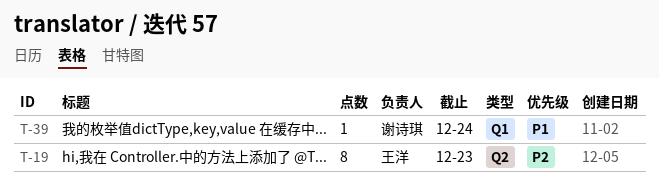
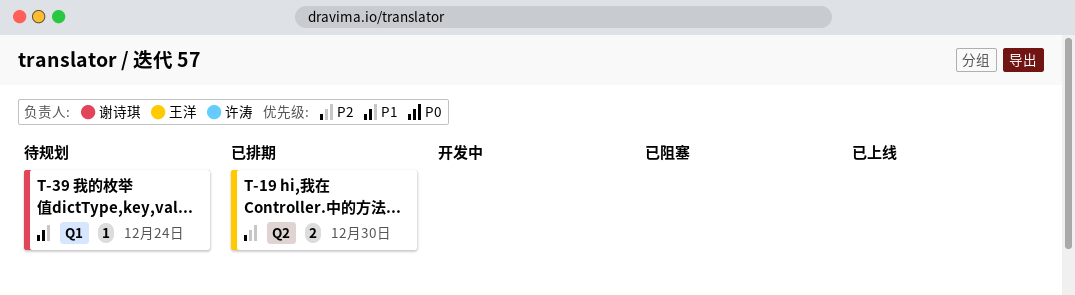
T-19, estimate: 8 -> 2
T-19, due: Dec 23 -> Dec 30

